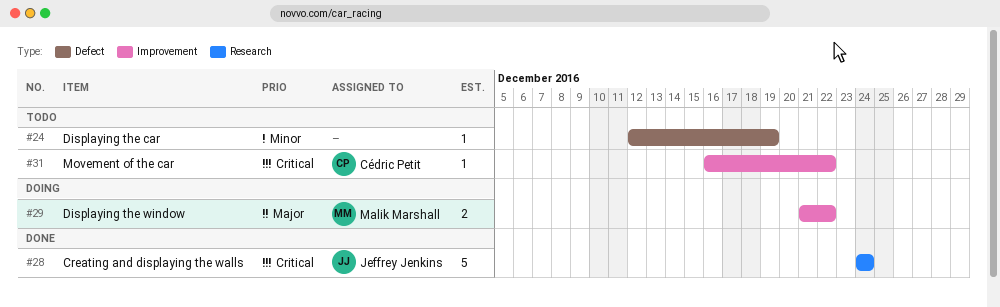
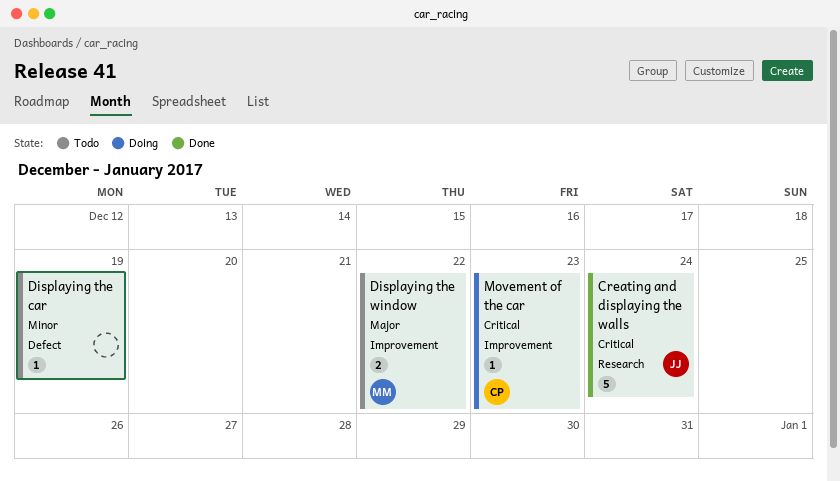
Displaying the window, status: Doing -> Todo
Movement of the car, status: Todo -> Doing
Movement of the car, due: Dec 22 -> Dec 23

